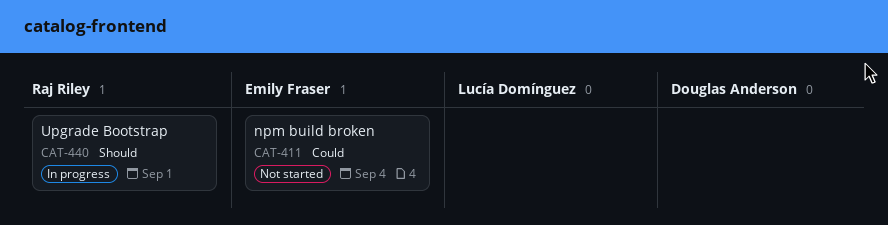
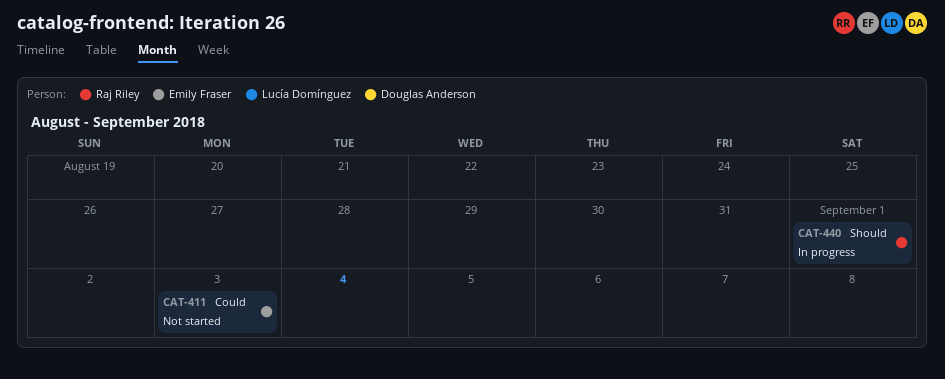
CAT-411, due: Sep 4 -> Sep 3

